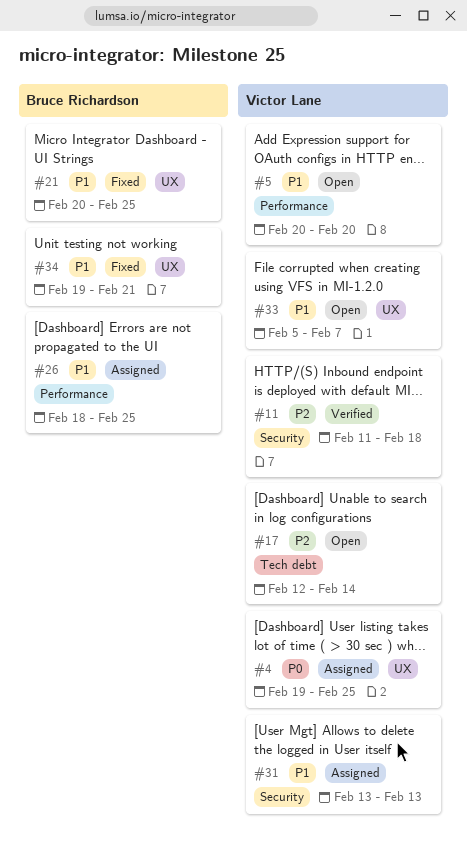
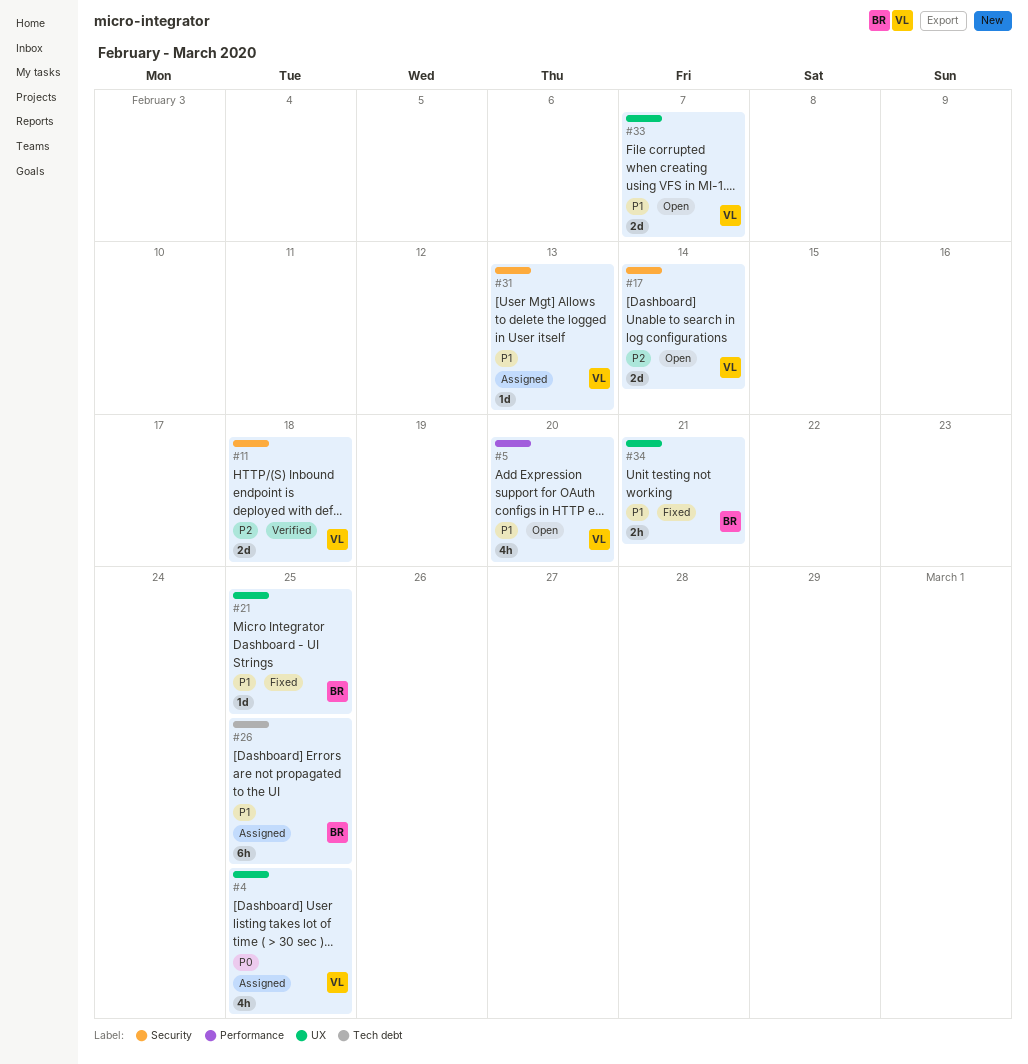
#17, label: Tech debt -> Security
#26, label: Performance -> Tech debt

